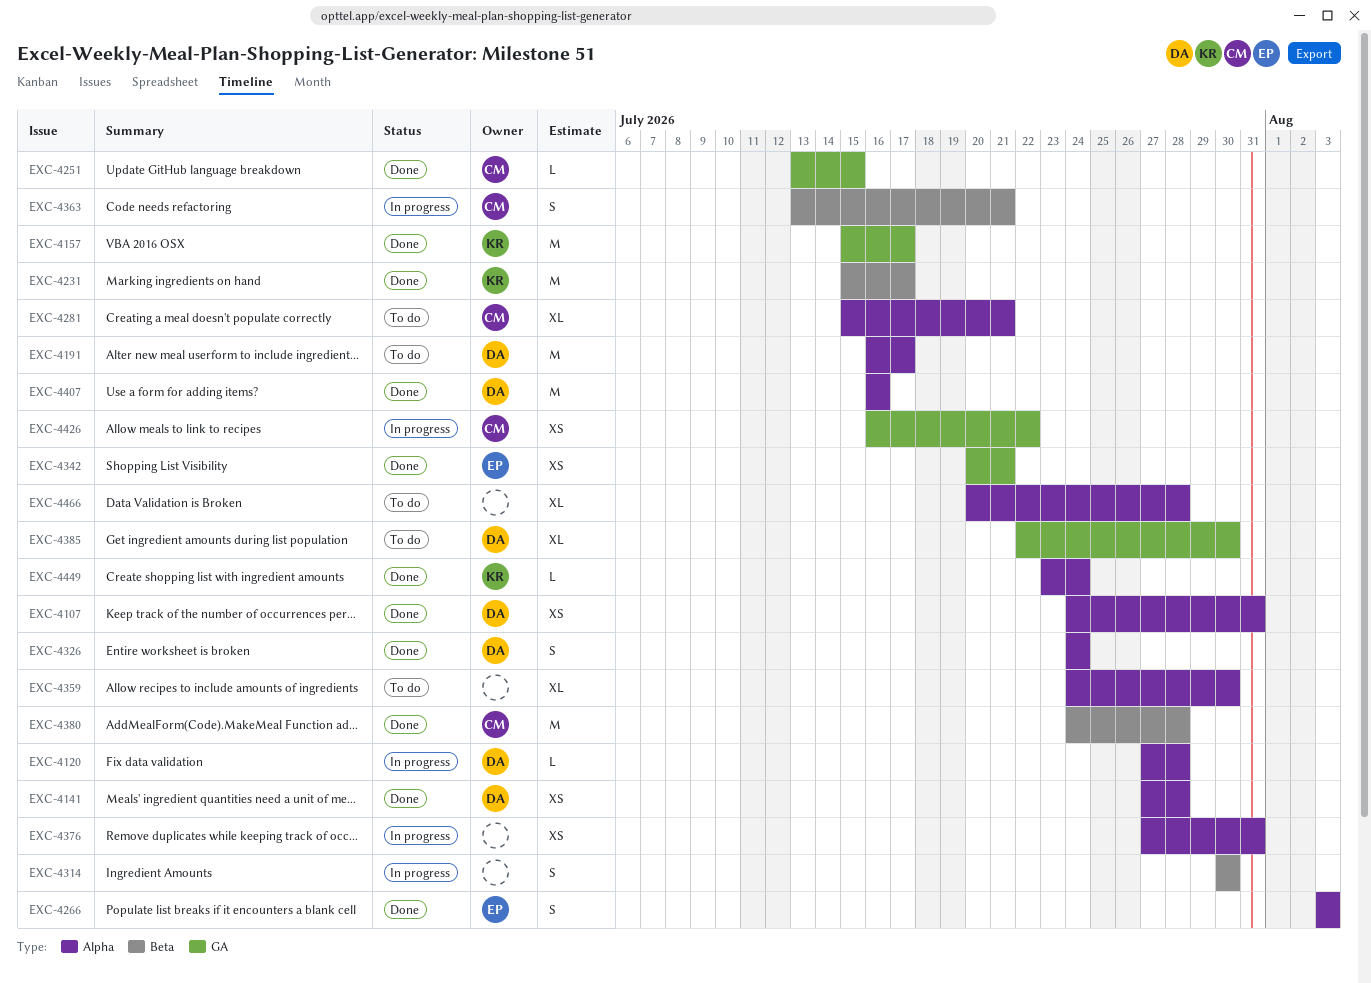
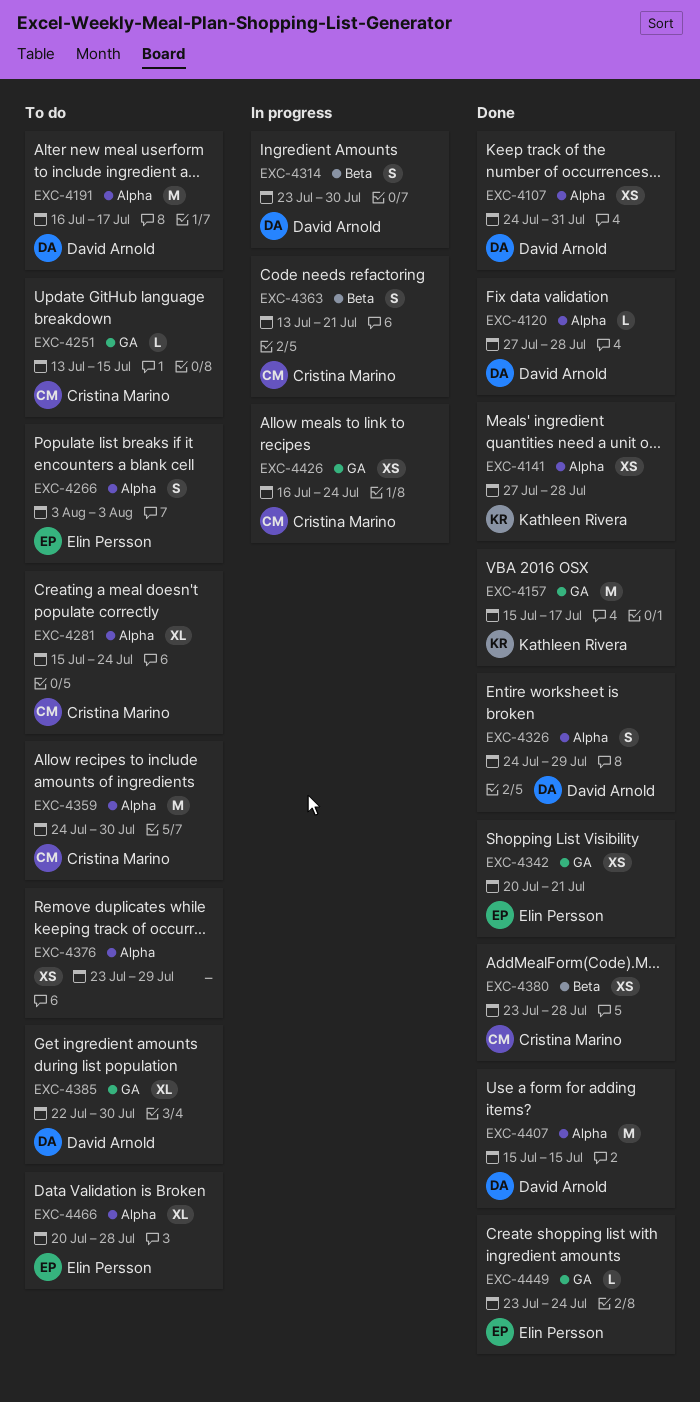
EXC-4120, status: In progress -> Done
EXC-4141, owner: David Arnold -> Kathleen Rivera
EXC-4231: present -> none
EXC-4251, status: Done -> To do
EXC-4266, status: Done -> To do
EXC-4281, due: Jul 21 -> Jul 24
EXC-4314, owner: none -> David Arnold
EXC-4314, start: Jul 30 -> Jul 23
EXC-4326, due: Jul 24 -> Jul 29
EXC-4359, owner: none -> Cristina Marino
EXC-4359, estimate: XL -> M
EXC-4376, status: In progress -> To do
EXC-4376, start: Jul 27 -> Jul 23
EXC-4376, due: Jul 31 -> Jul 29
EXC-4380, estimate: M -> XS
EXC-4380, start: Jul 24 -> Jul 23
EXC-4407, start: Jul 16 -> Jul 15
EXC-4407, due: Jul 16 -> Jul 15
EXC-4426, due: Jul 22 -> Jul 24
EXC-4449, owner: Kathleen Rivera -> Elin Persson
EXC-4449, label: Alpha -> GA
EXC-4466, owner: none -> Elin Persson

